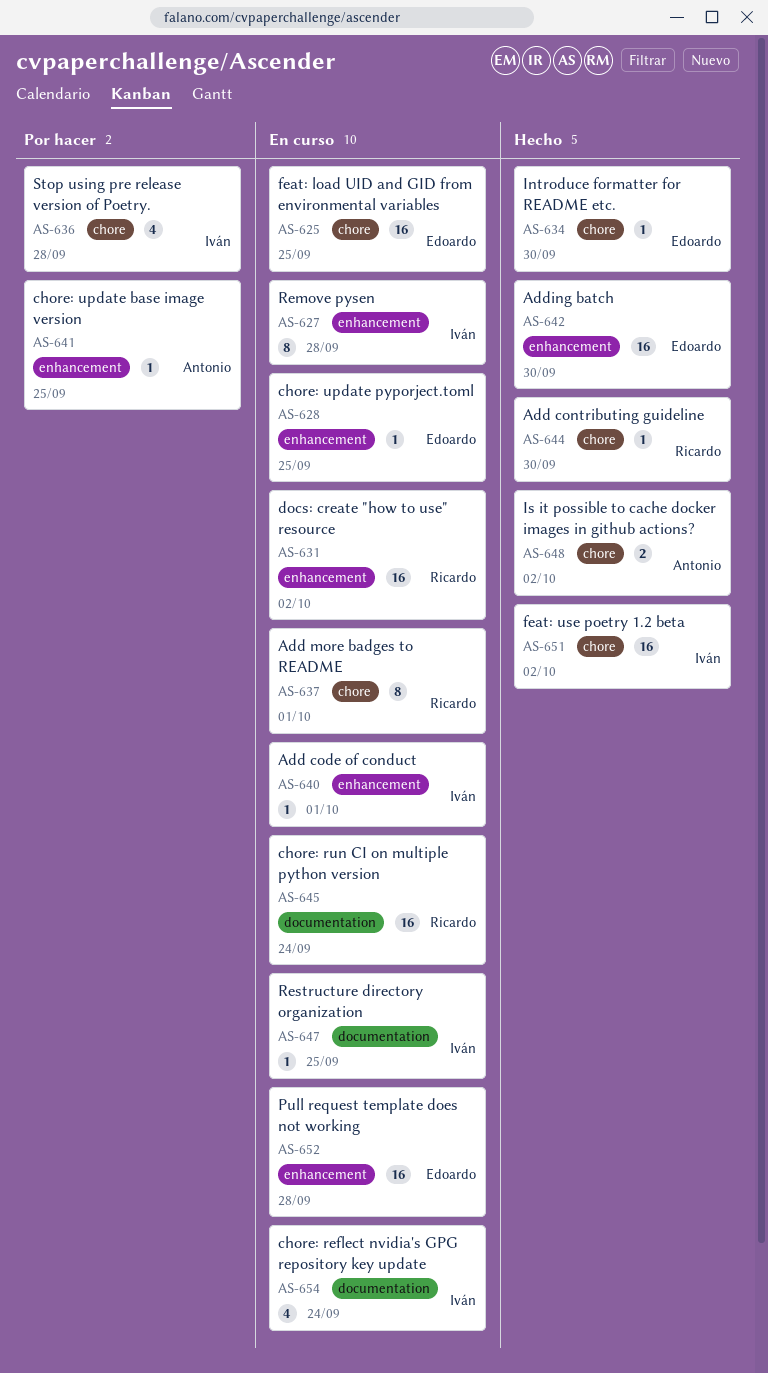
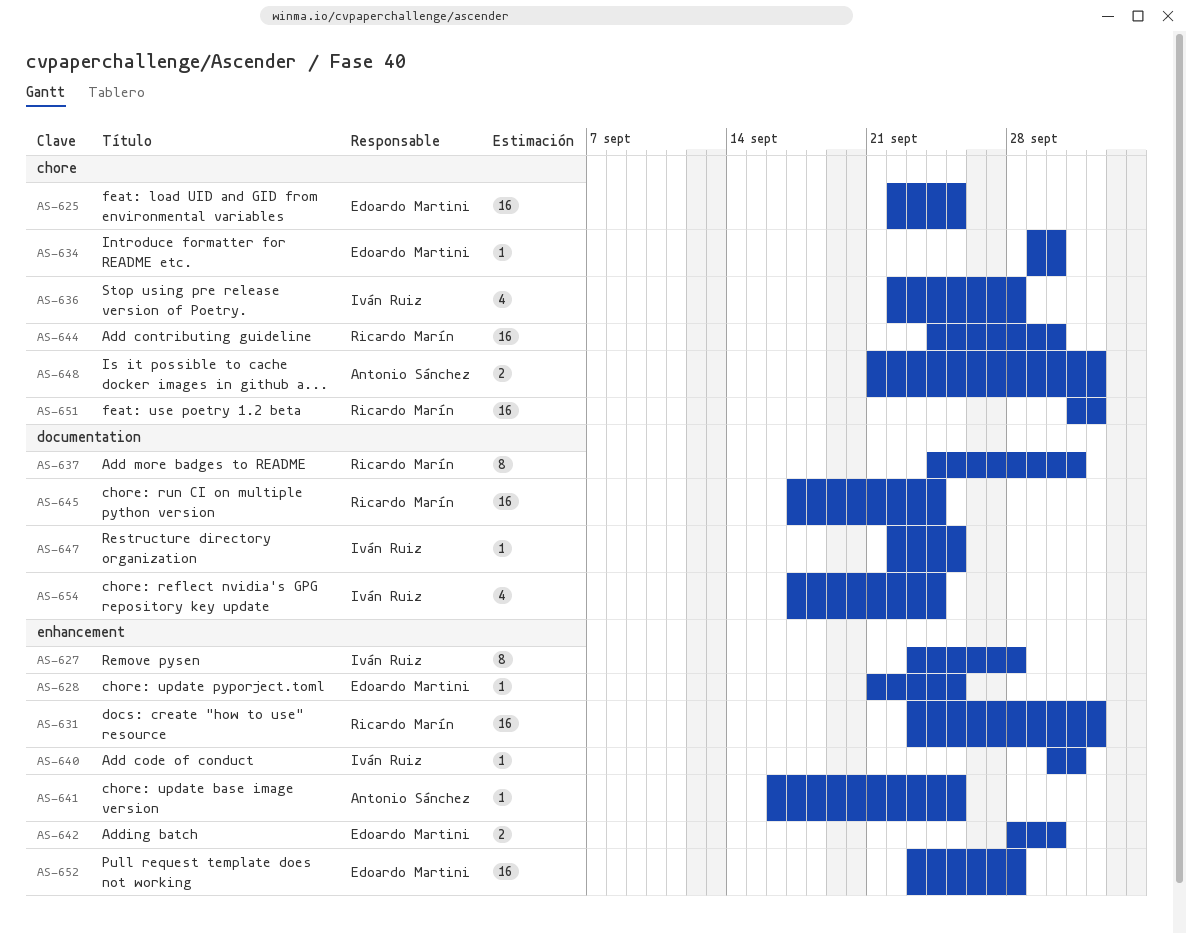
AS-637, label: chore -> documentation
AS-642, estimate: 16 -> 2
AS-644, estimate: 1 -> 16
AS-651, owner: Iván Ruiz -> Ricardo Marín

